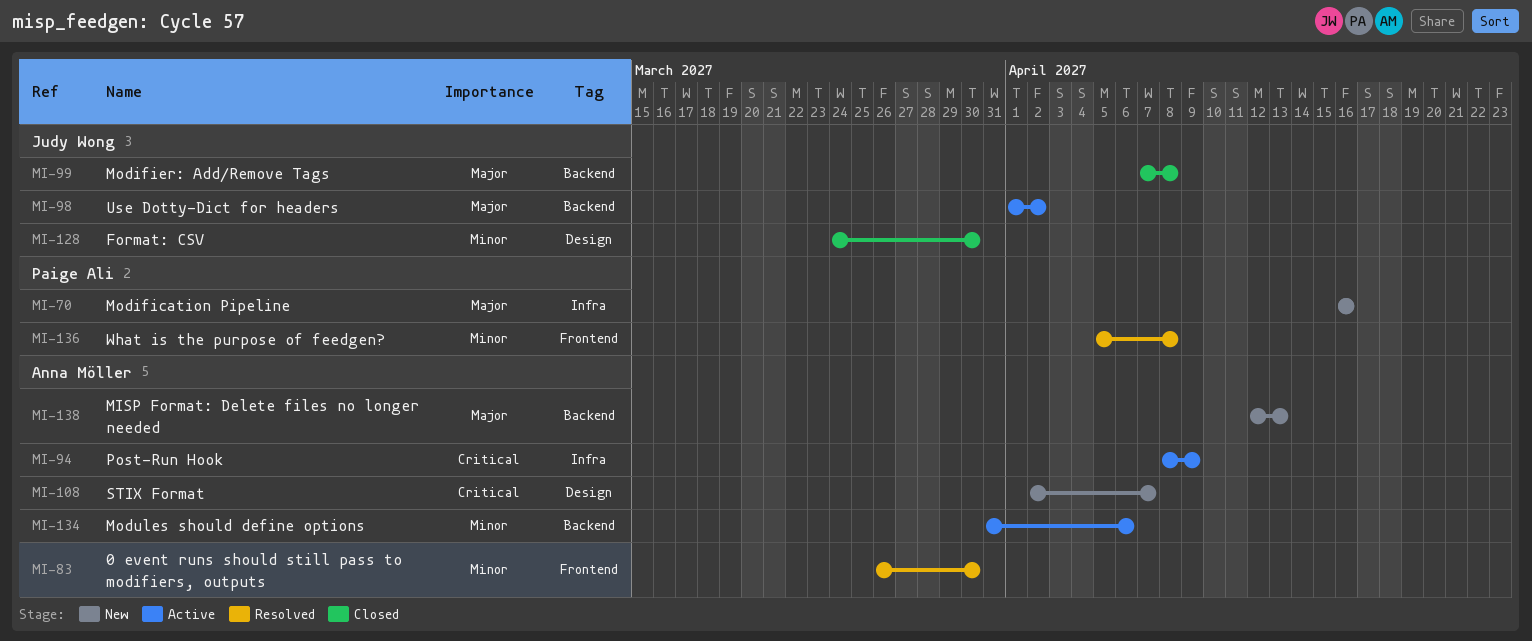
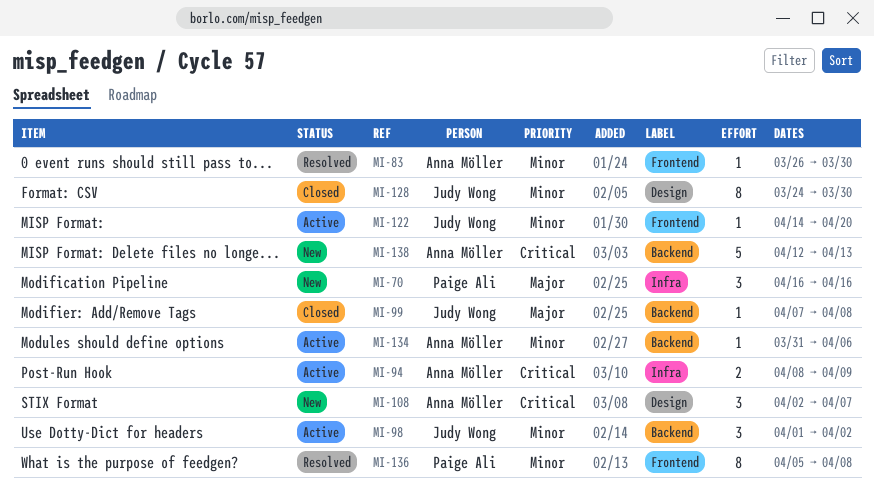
MI-98, priority: Major -> Minor
MI-122: none -> present
MI-138, priority: Major -> Critical

